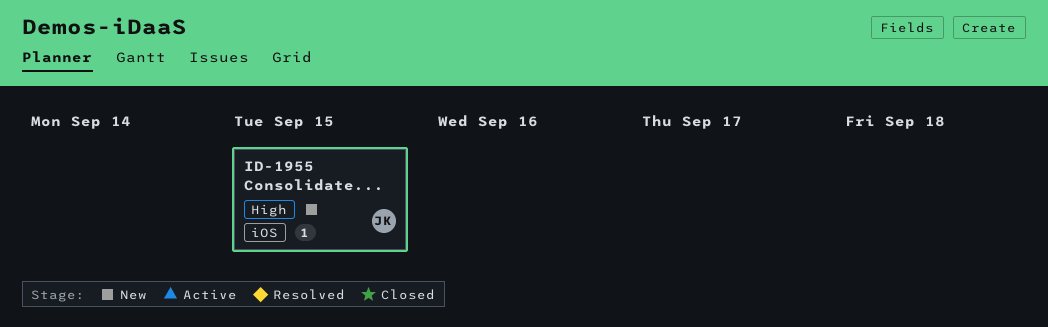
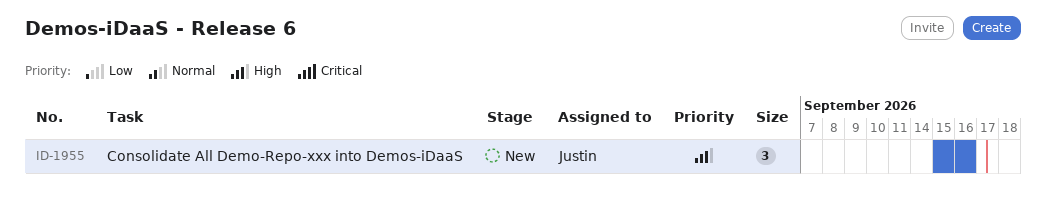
ID-1955, estimate: 1 -> 3
ID-1955, due: Sep 15 -> Sep 16

